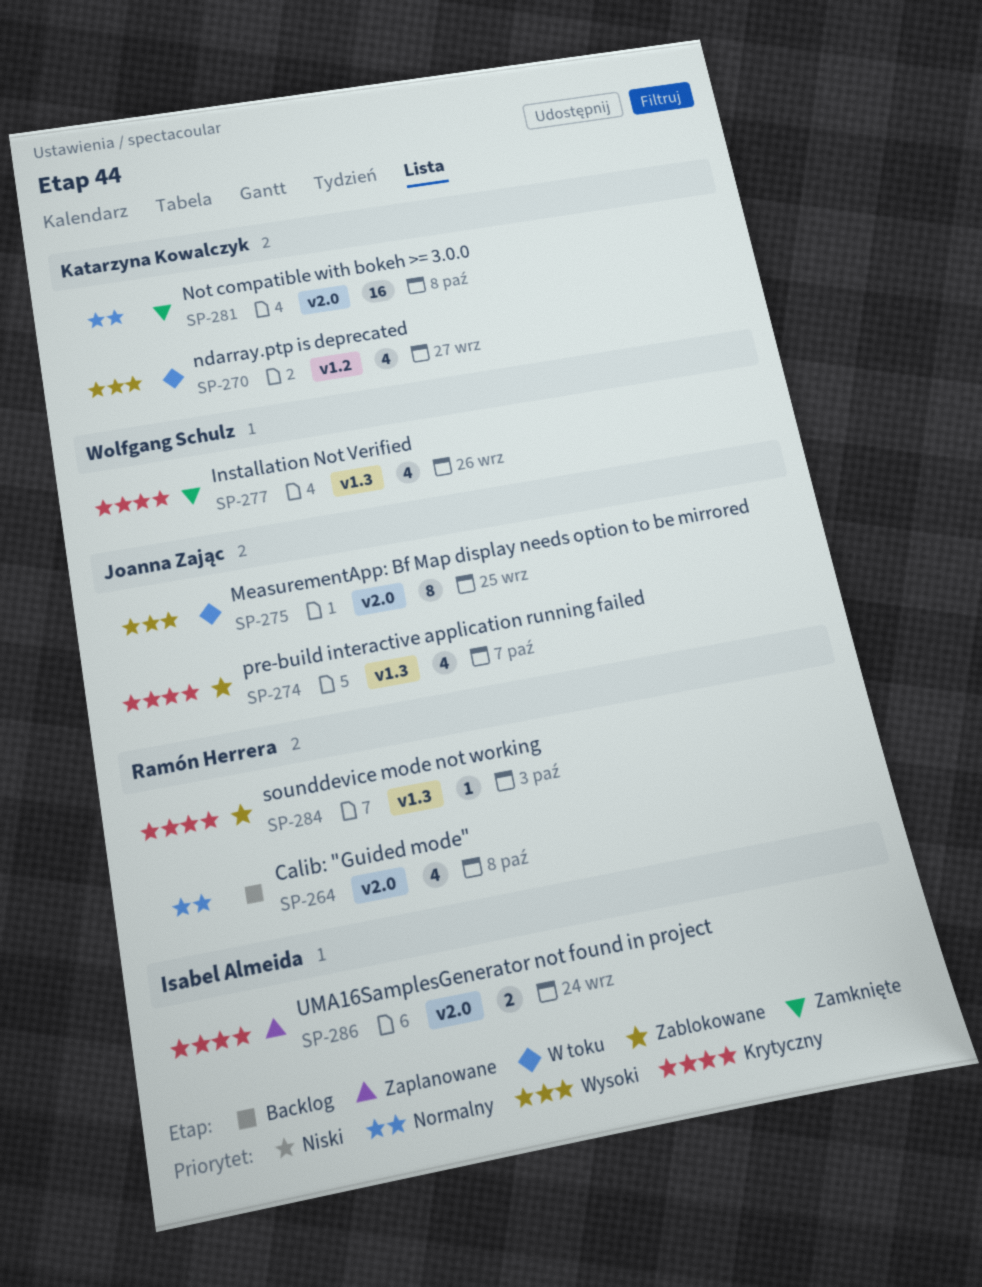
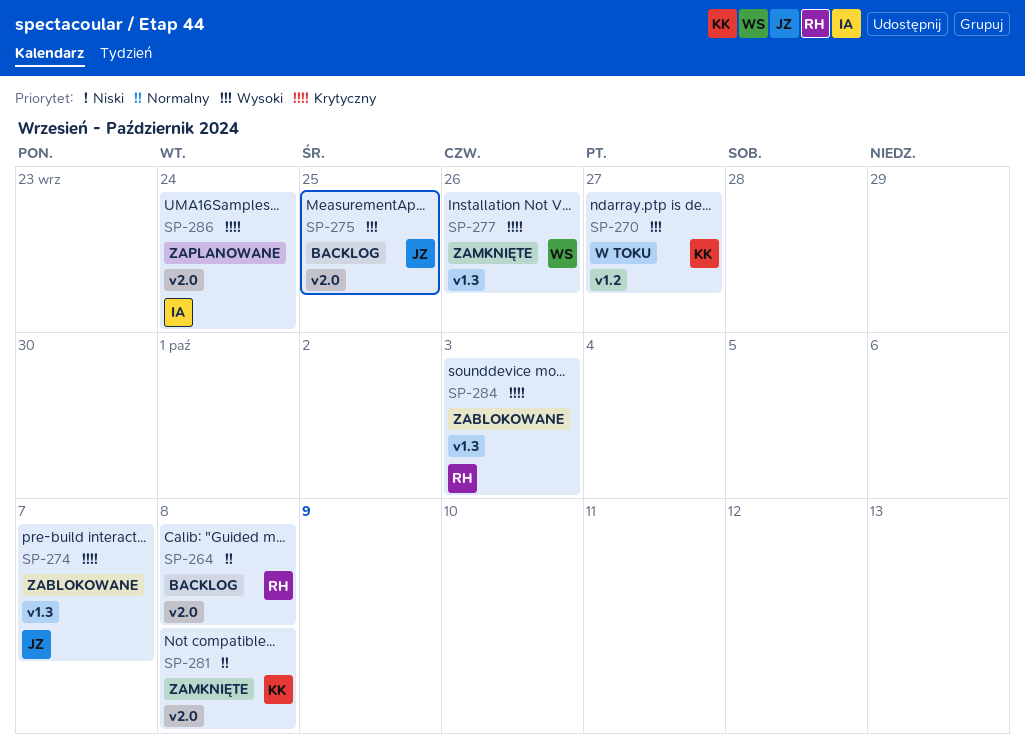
SP-275, status: W toku -> Backlog

